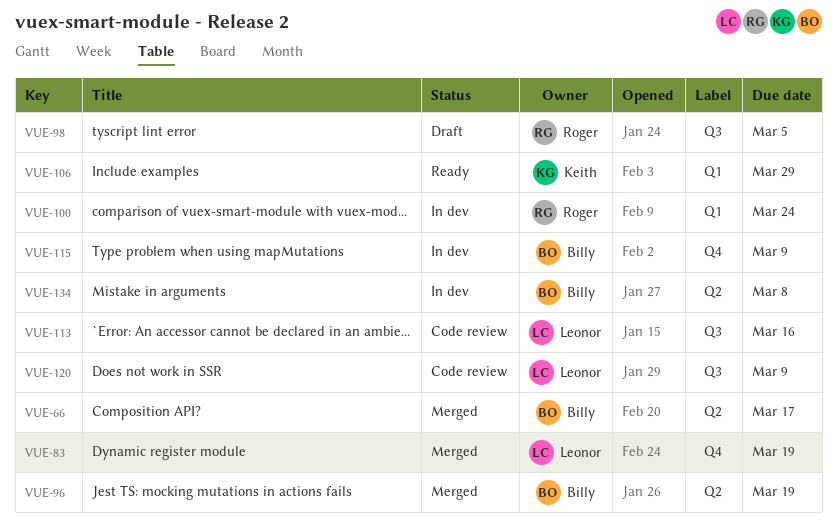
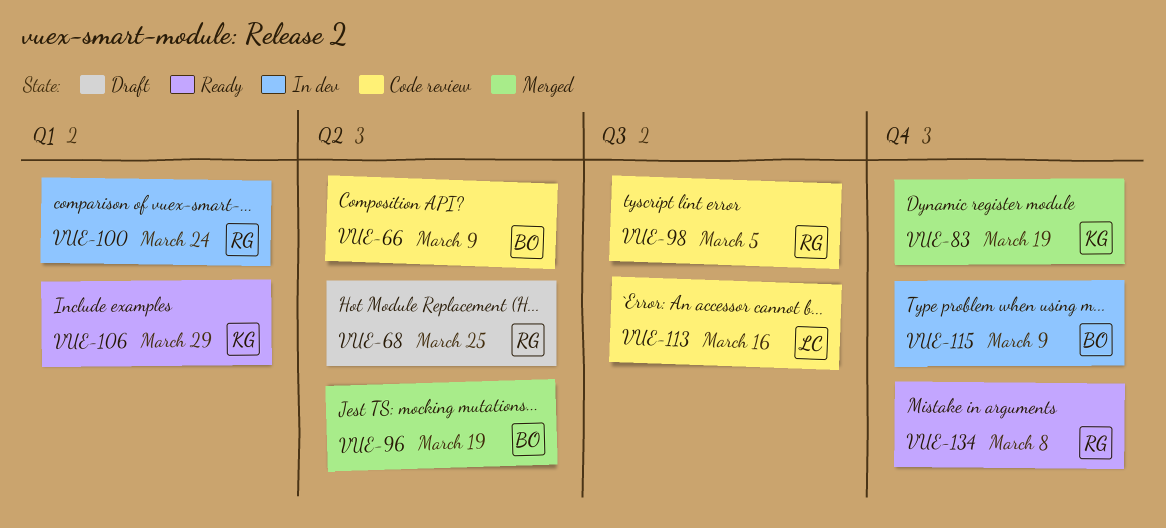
VUE-66, status: Merged -> Code review
VUE-66, due: Mar 17 -> Mar 9
VUE-68: none -> present
VUE-83, owner: Leonor -> Keith
VUE-98, status: Draft -> Code review
VUE-120: present -> none
VUE-134, status: In dev -> Ready
VUE-134, owner: Billy -> Roger
VUE-134, label: Q2 -> Q4

